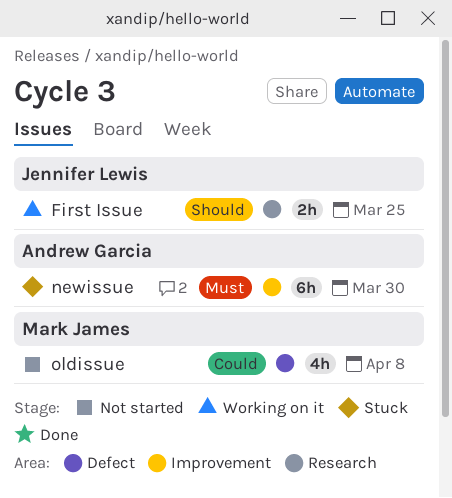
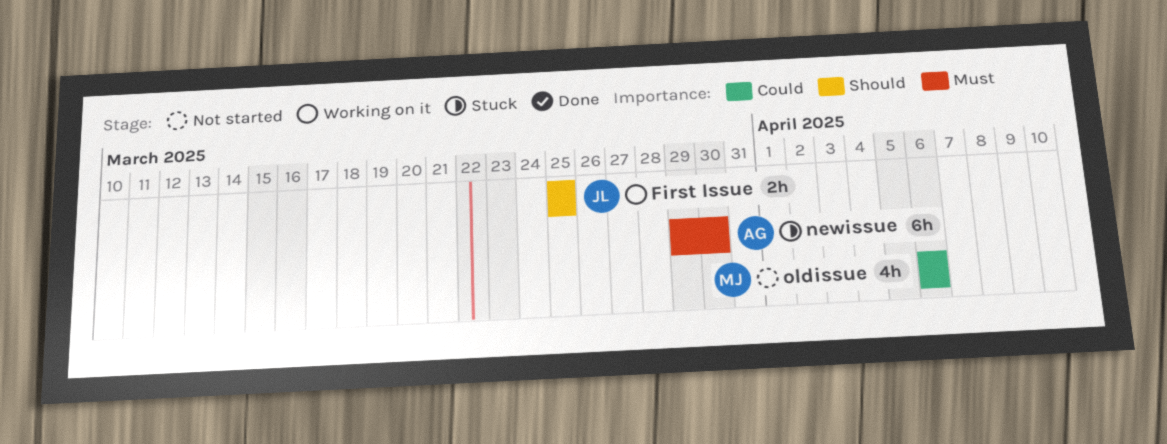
oldissue, due: Apr 8 -> Apr 6

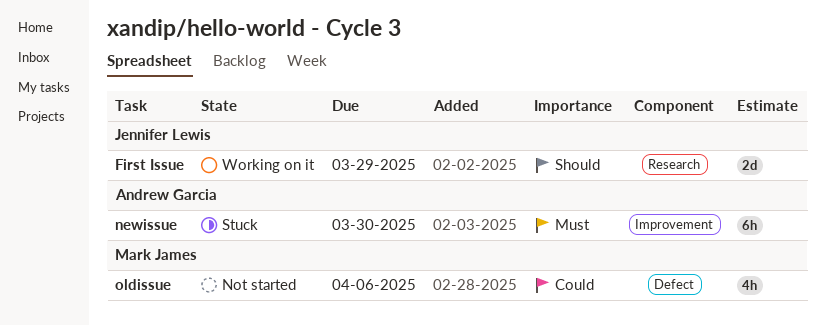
First Issue, estimate: 2h -> 2d
First Issue, due: Mar 25 -> Mar 29

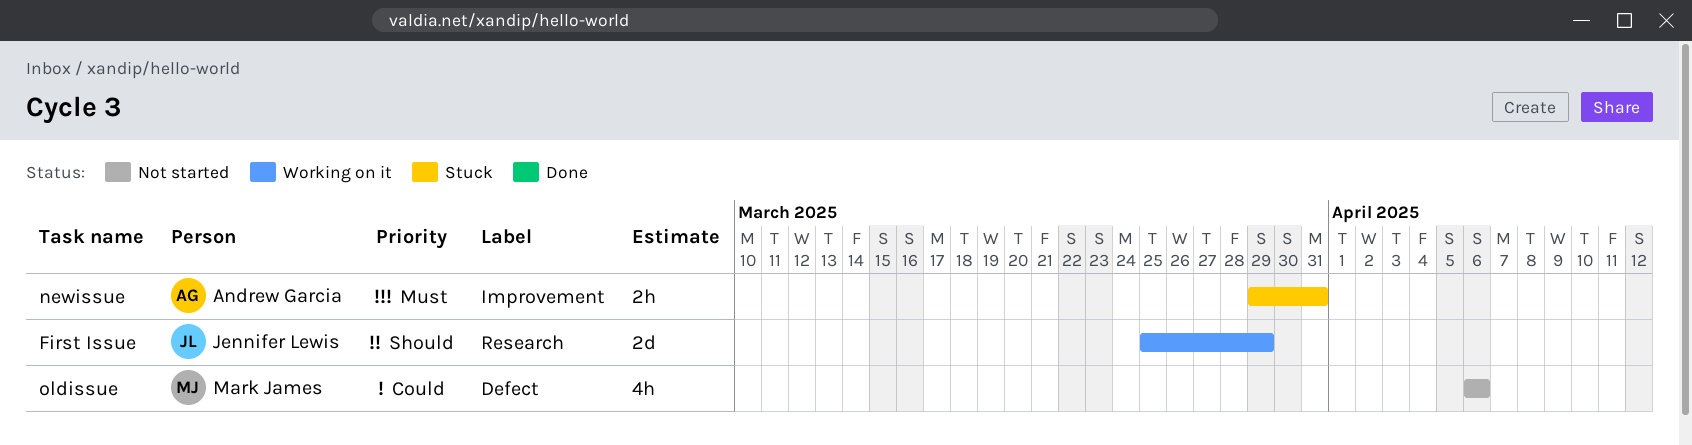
newissue, estimate: 6h -> 2h
newissue, due: Mar 30 -> Mar 31

